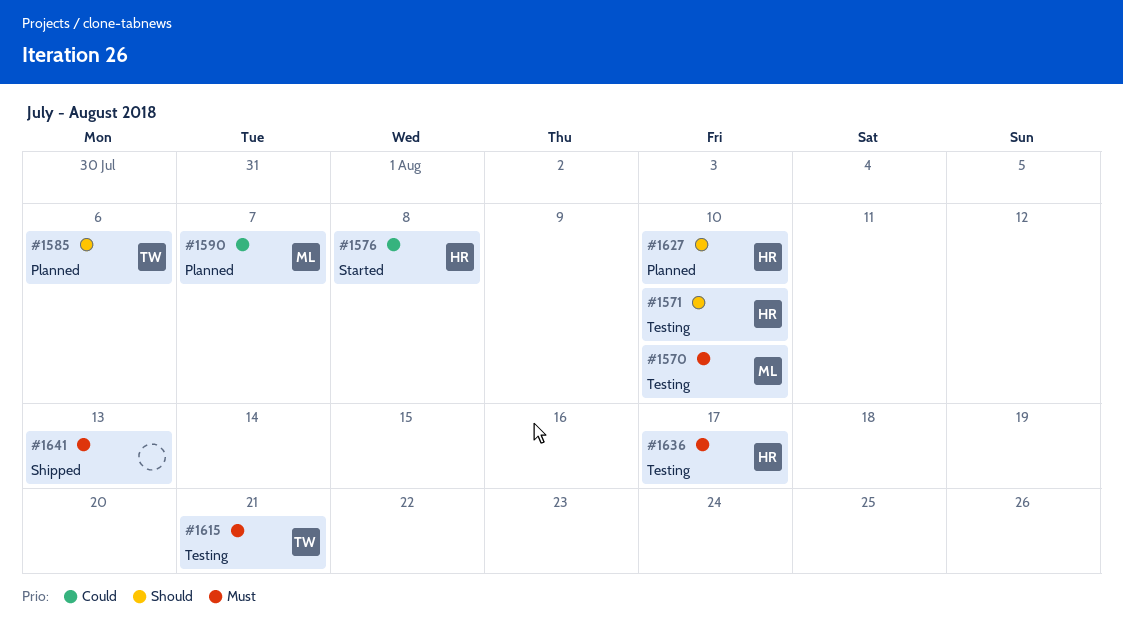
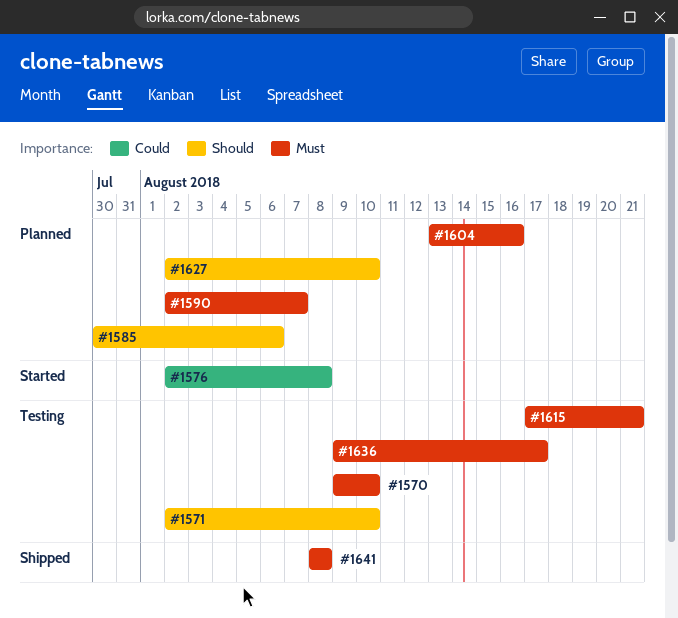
#1590, priority: Could -> Must
#1604: none -> present
#1641, due: Aug 13 -> Aug 8

